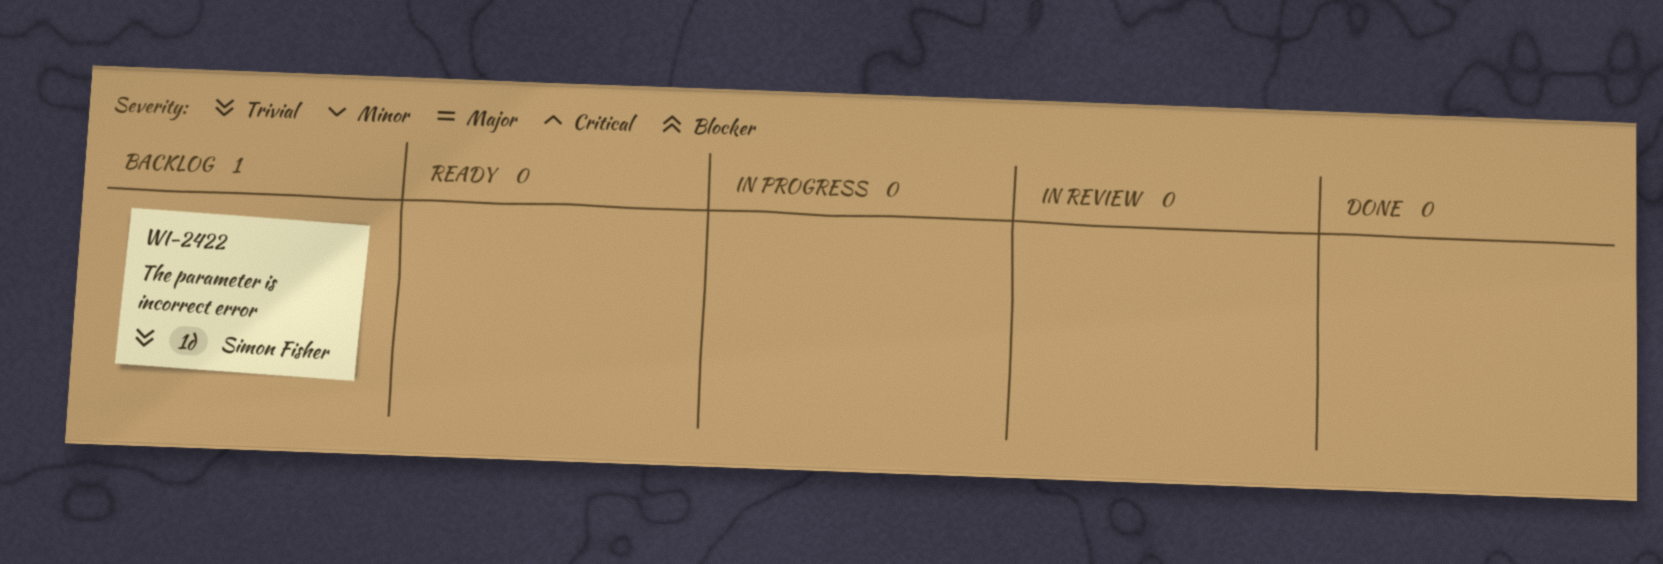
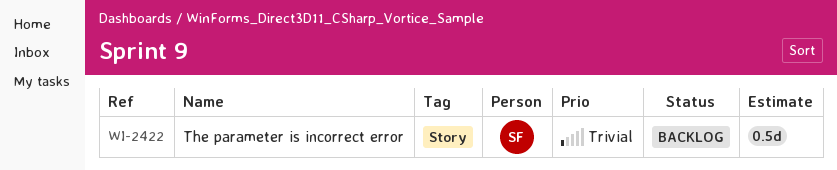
WI-2422, estimate: 1d -> 0.5d

